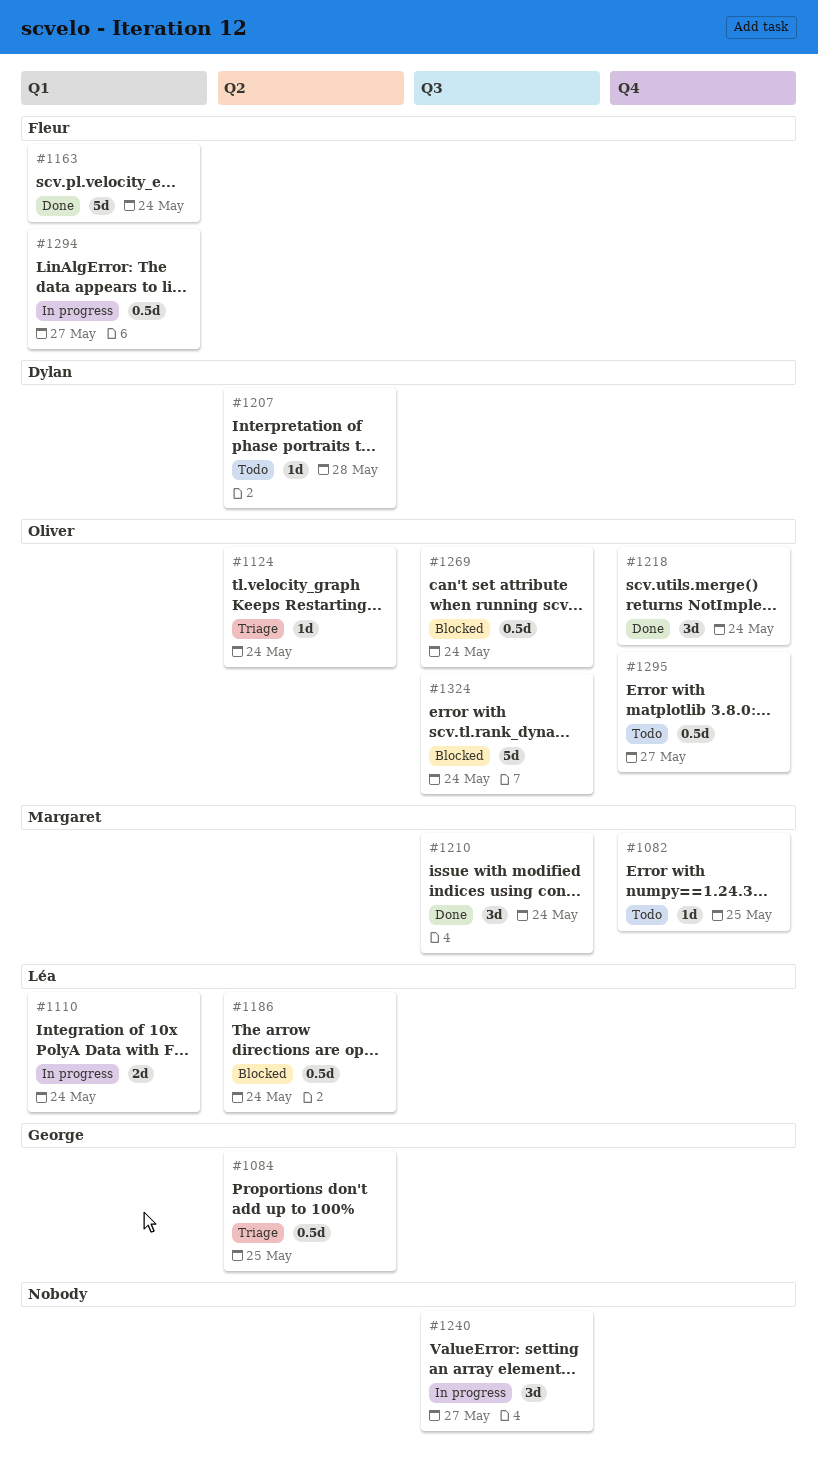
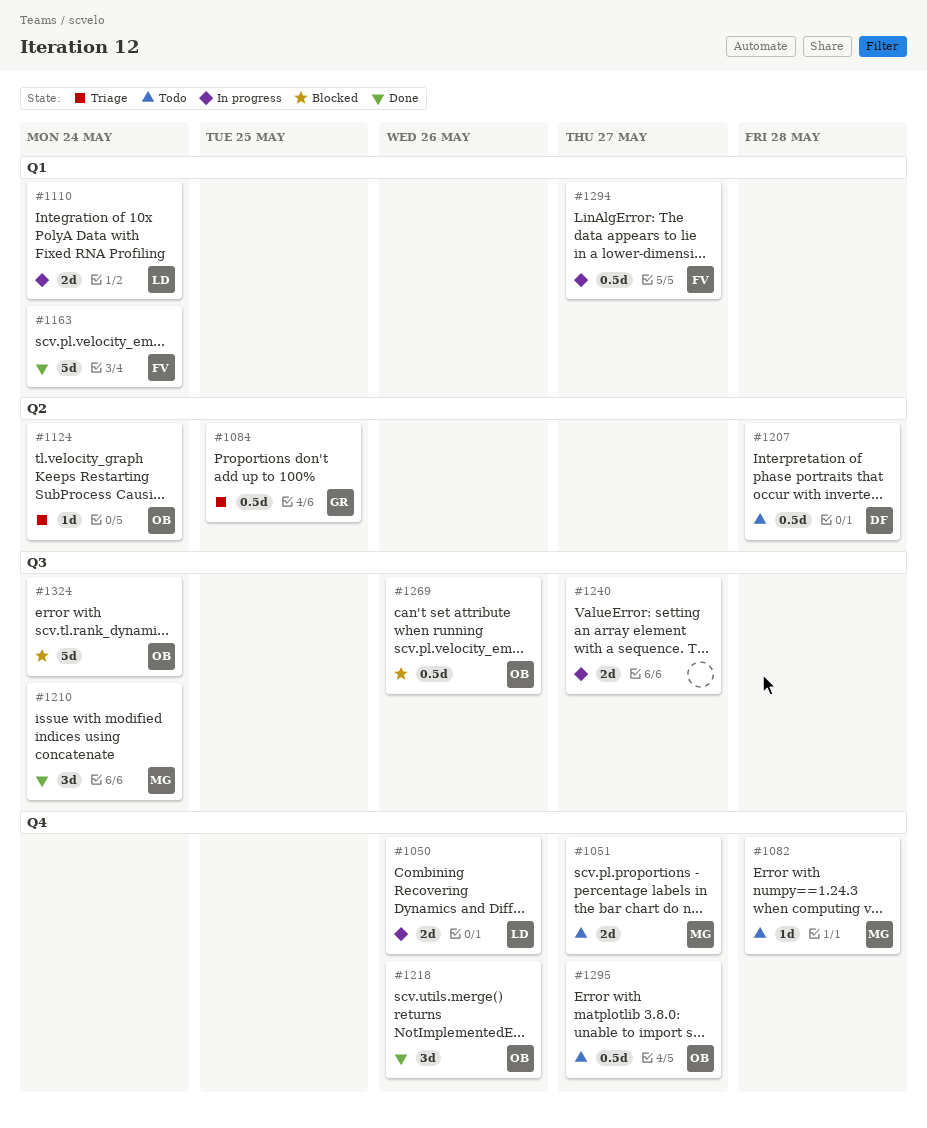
#1050: none -> present
#1051: none -> present
#1082, due: May 25 -> May 28
#1186: present -> none
#1207, estimate: 1d -> 0.5d
#1218, due: May 24 -> May 26
#1240, estimate: 3d -> 2d
#1269, due: May 24 -> May 26

